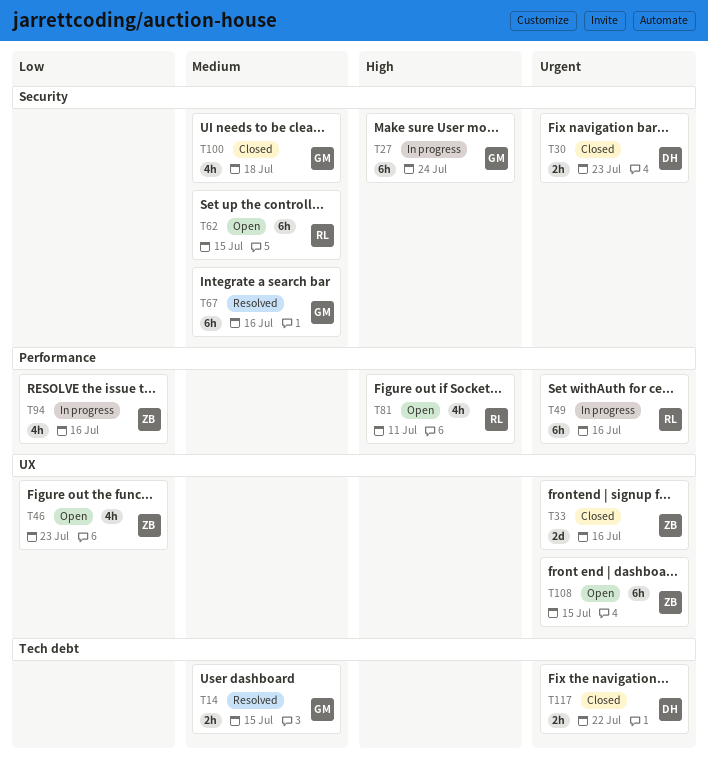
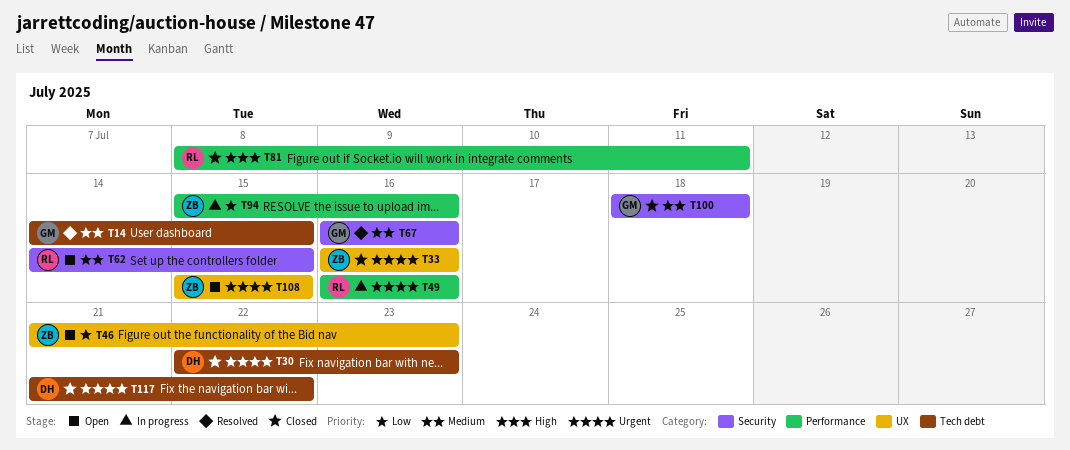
T27: present -> none
T30, label: Security -> Tech debt
T81, status: Open -> Closed

